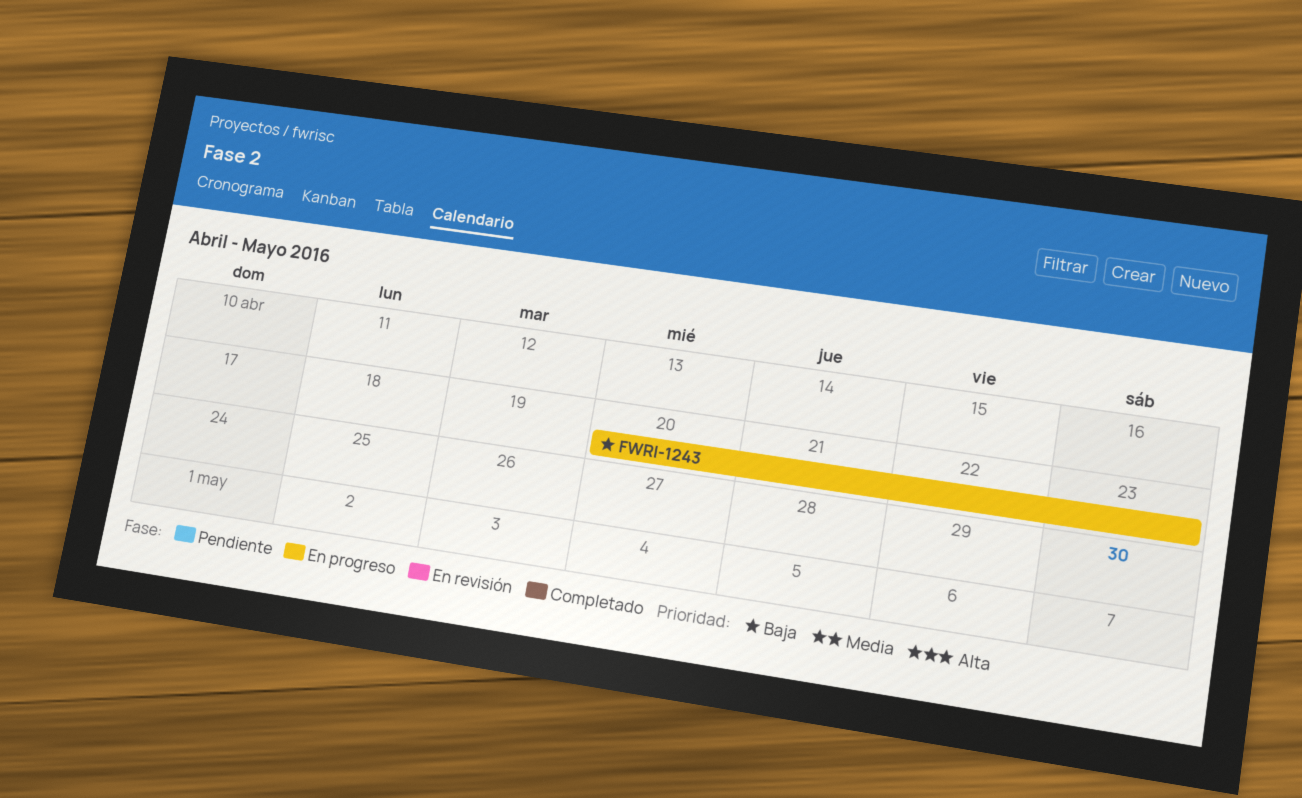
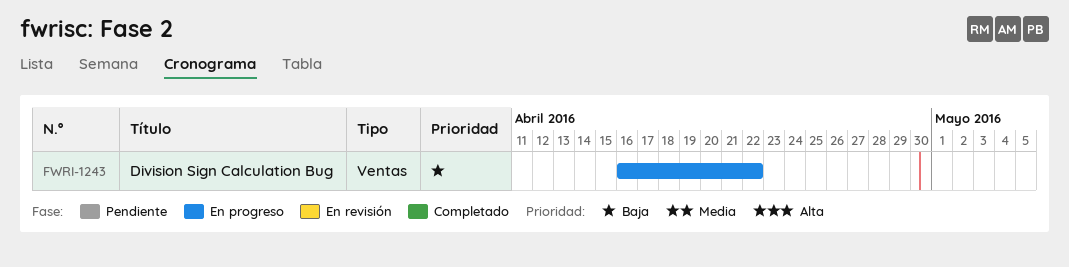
FWRI-1243, start: Apr 20 -> Apr 16
FWRI-1243, due: Apr 23 -> Apr 22

